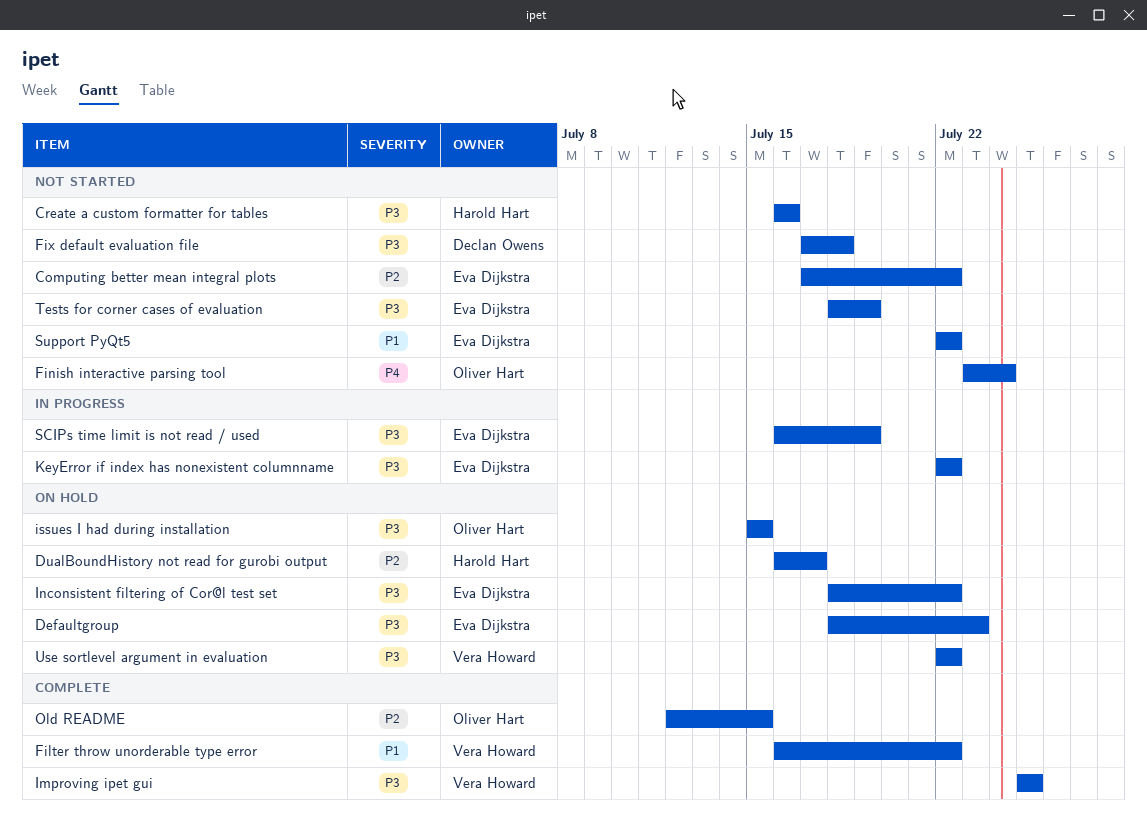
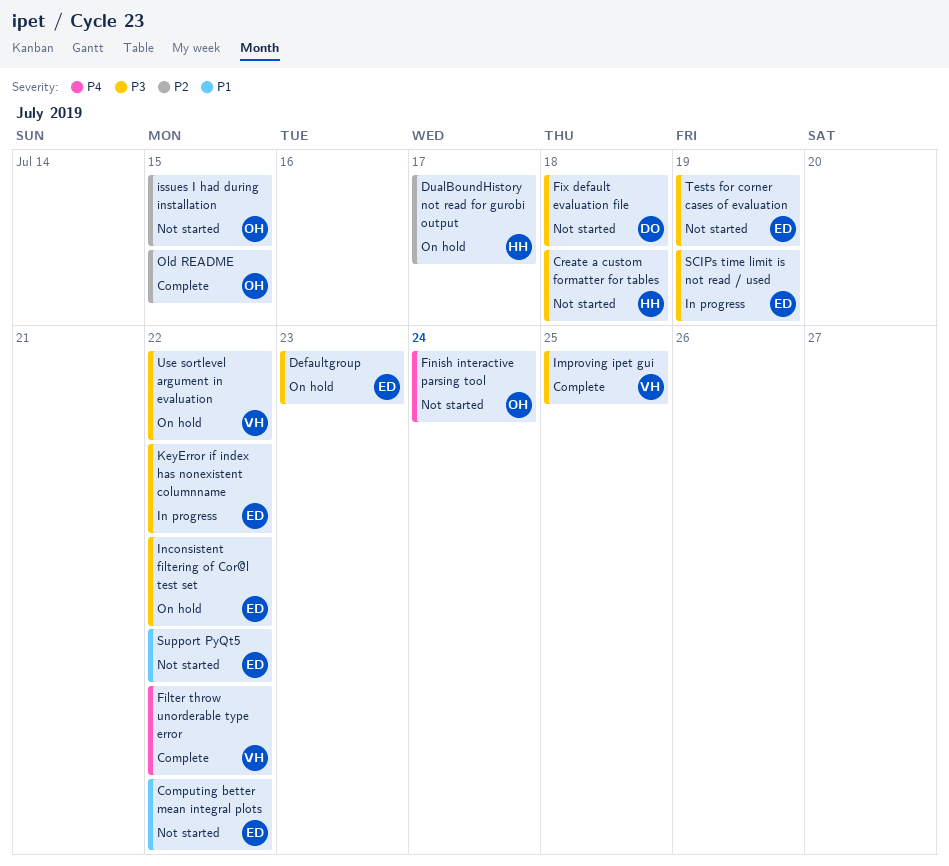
Computing better mean integral plots, priority: P2 -> P1
Create a custom formatter for tables, due: Jul 16 -> Jul 18
Filter throw unorderable type error, priority: P1 -> P4
issues I had during installation, status: On hold -> Not started
issues I had during installation, priority: P3 -> P2

